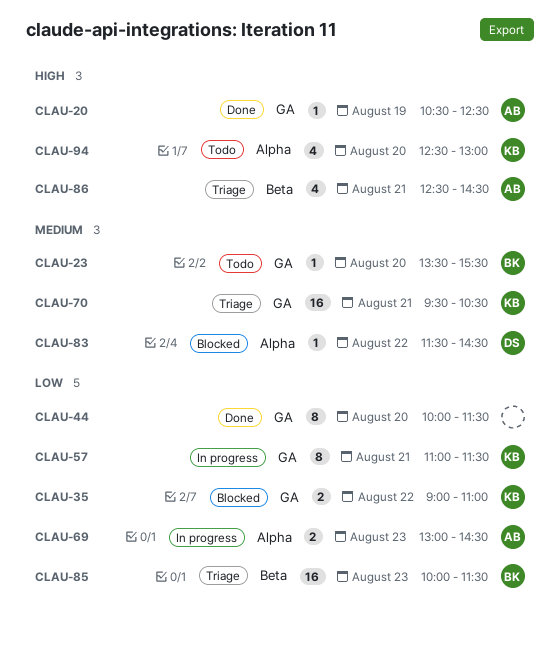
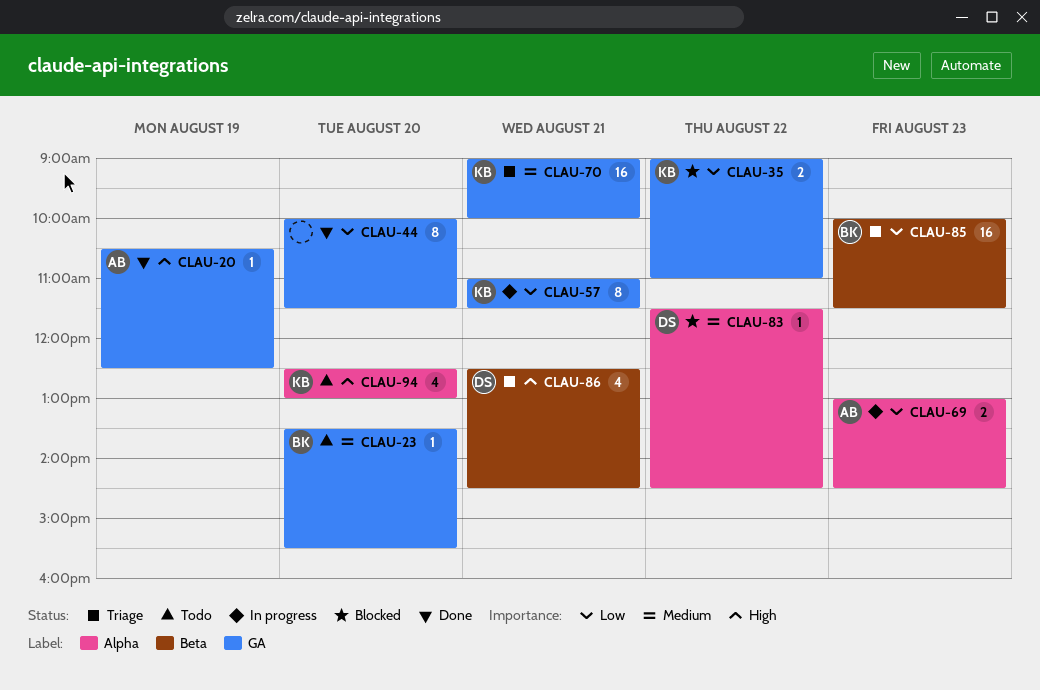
CLAU-70, begins: 09:30 -> 09:00
CLAU-70, ends: 10:30 -> 10:00
CLAU-86, owner: AB -> DS

